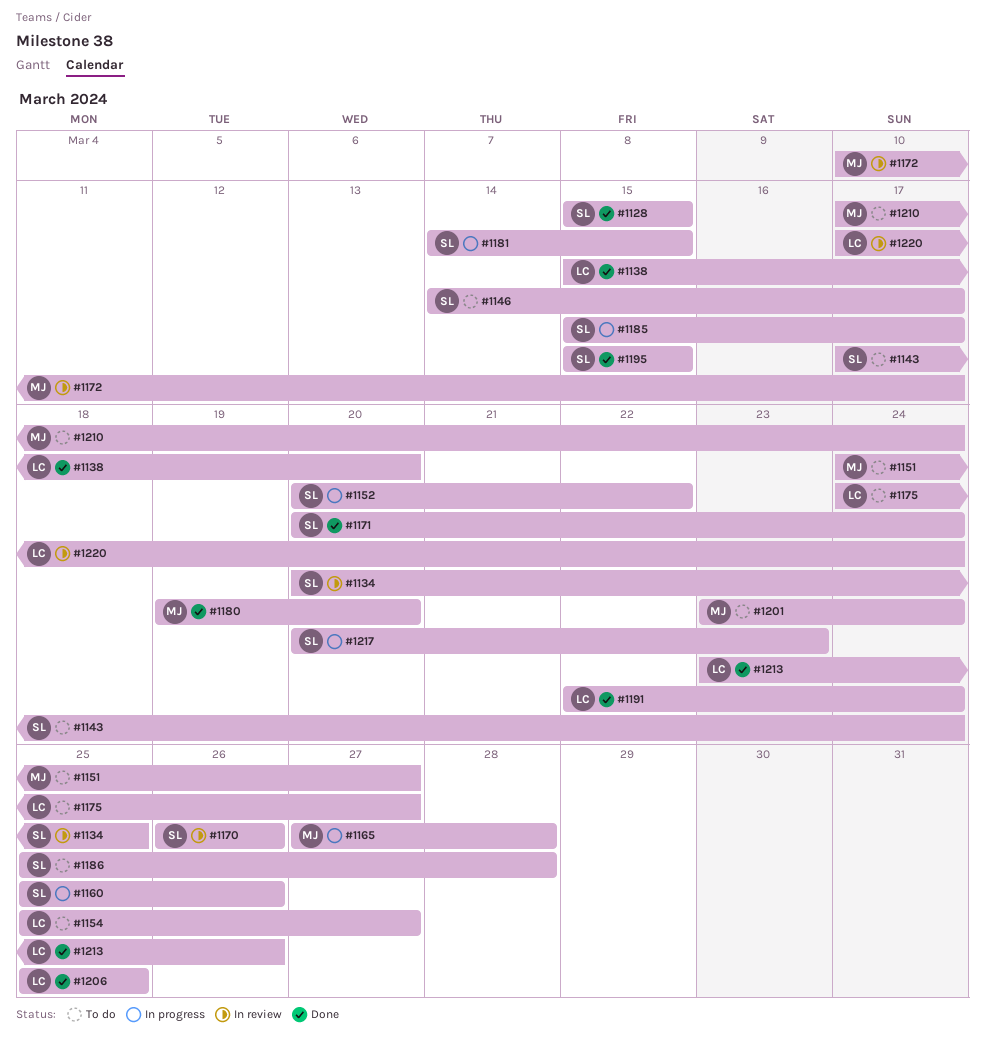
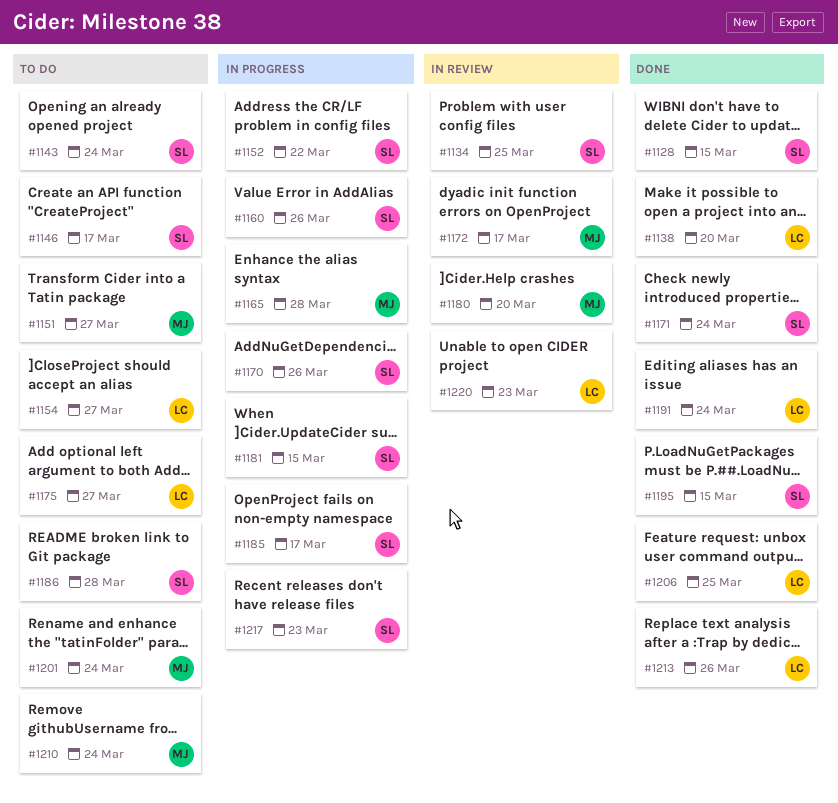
#1170, status: In review -> In progress
#1180, status: Done -> In review
#1220, due: Mar 24 -> Mar 23

